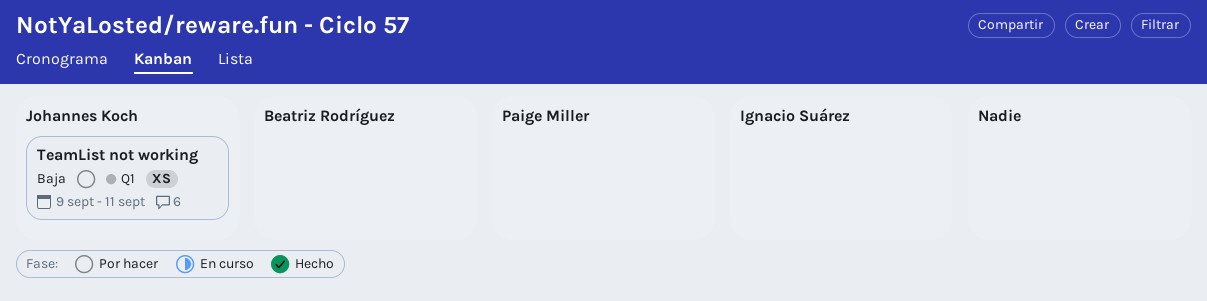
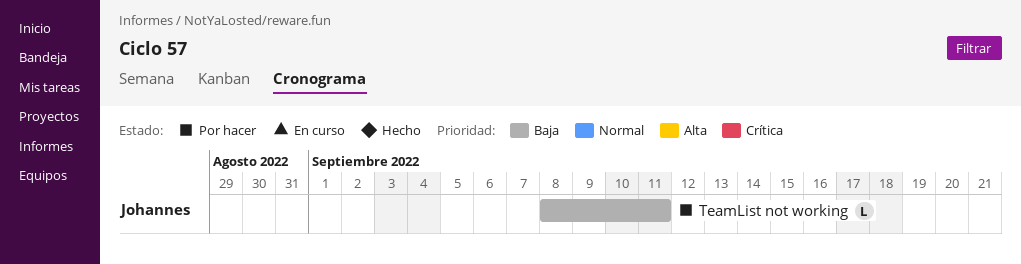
TeamList not working, estimate: XS -> L
TeamList not working, start: Sep 9 -> Sep 8

